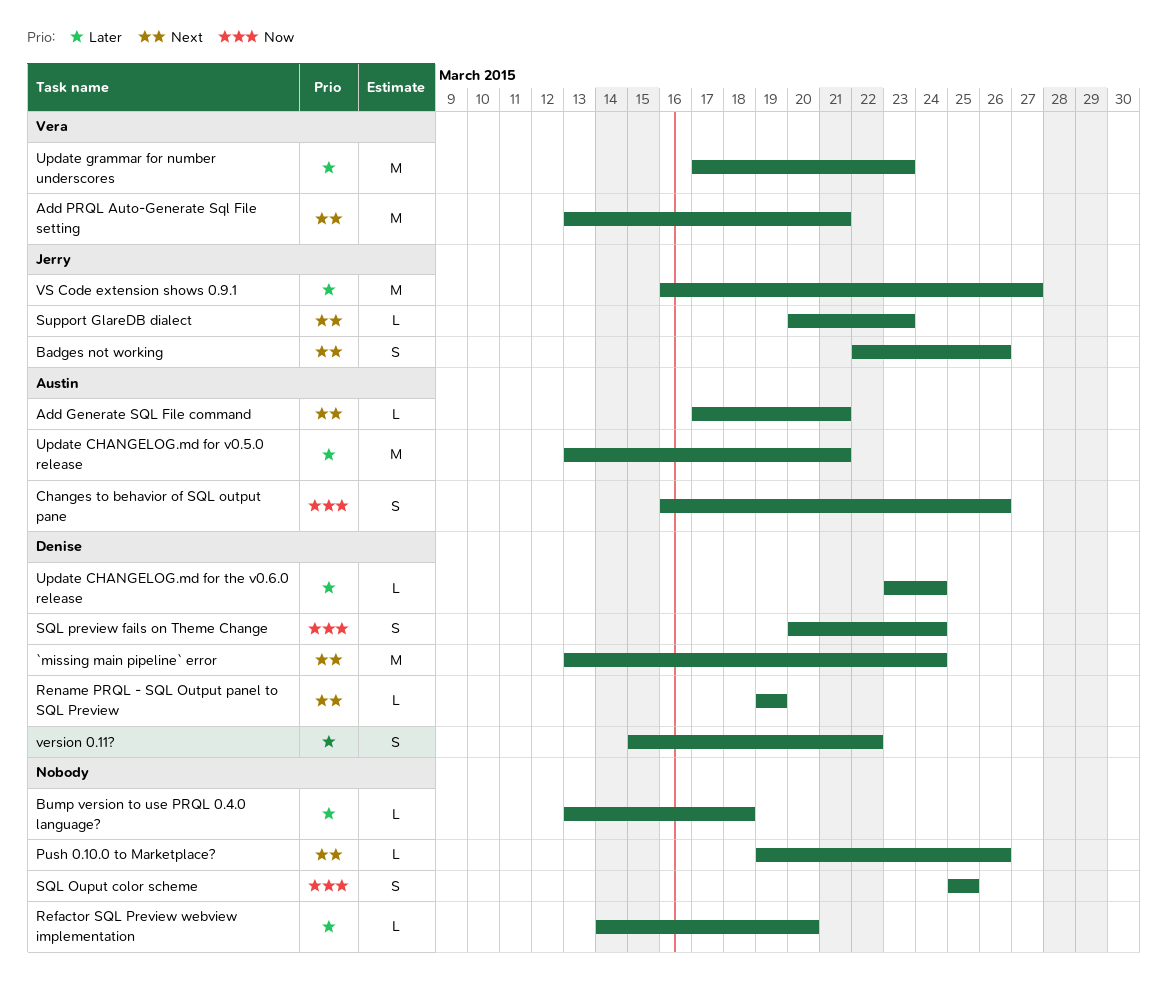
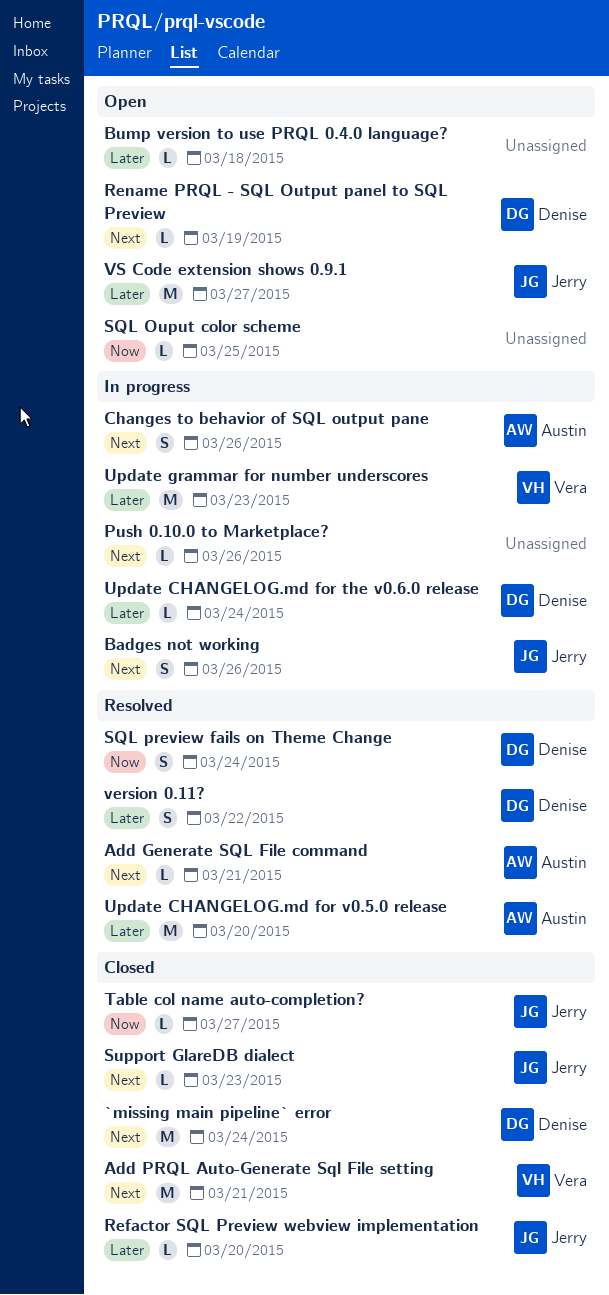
Changes to behavior of SQL output pane, priority: Now -> Next
Refactor SQL Preview webview implementation, owner: none -> Jerry
SQL Ouput color scheme, estimate: S -> L
Table col name auto-completion?: none -> present
Update CHANGELOG.md for v0.5.0 release, due: Mar 21 -> Mar 20

